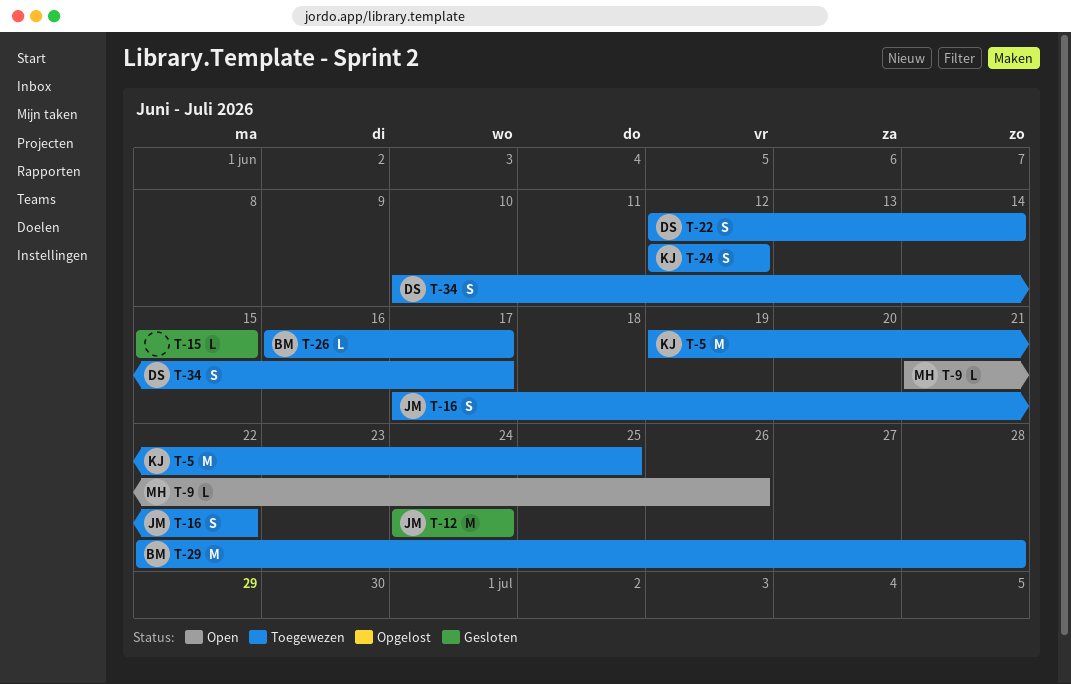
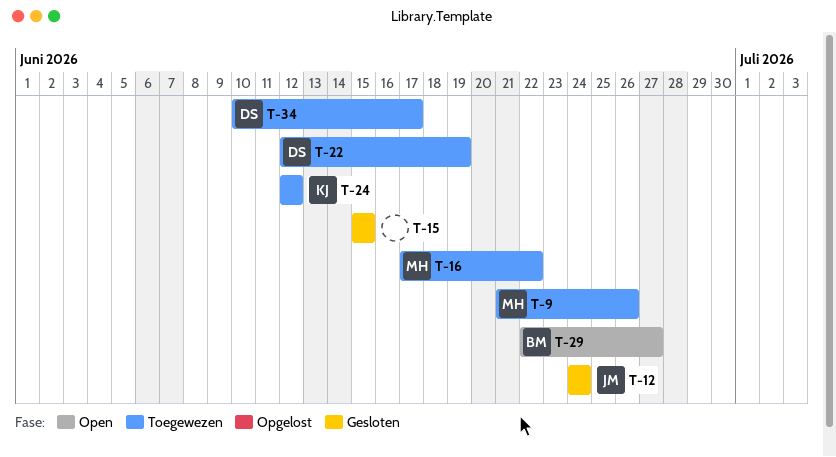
T-5: present -> none
T-9, status: Open -> Toegewezen
T-16, owner: JM -> MH
T-22, due: Jun 14 -> Jun 19
T-26: present -> none
T-29, status: Toegewezen -> Open
T-29, due: Jun 28 -> Jun 27

